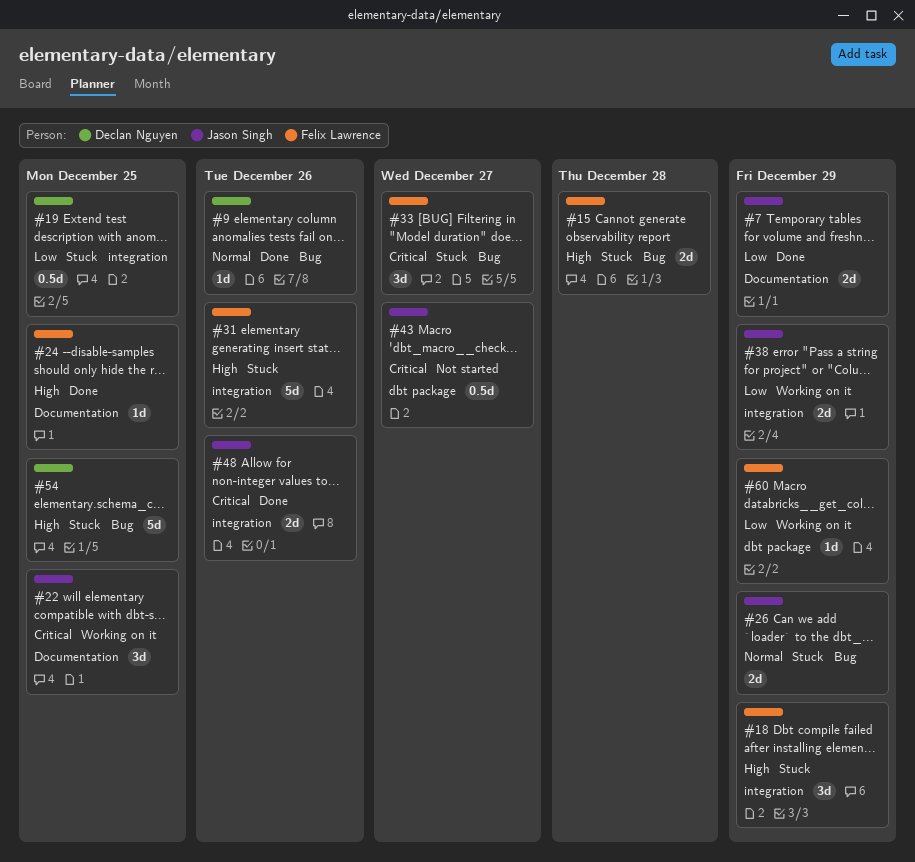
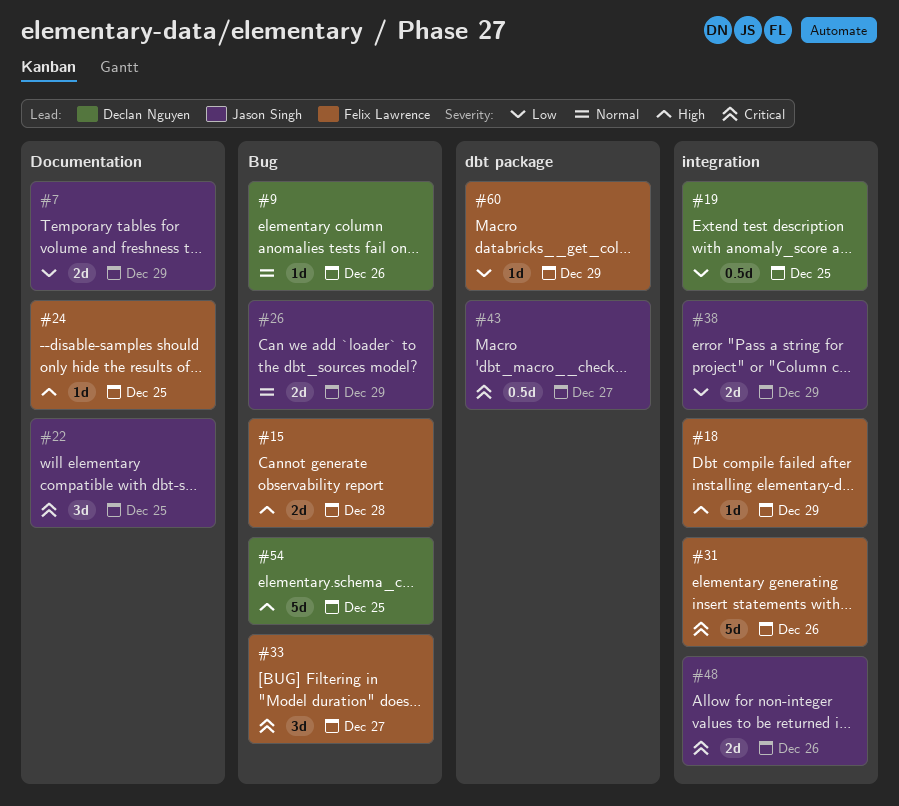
#18, estimate: 3d -> 1d
#31, priority: High -> Critical

